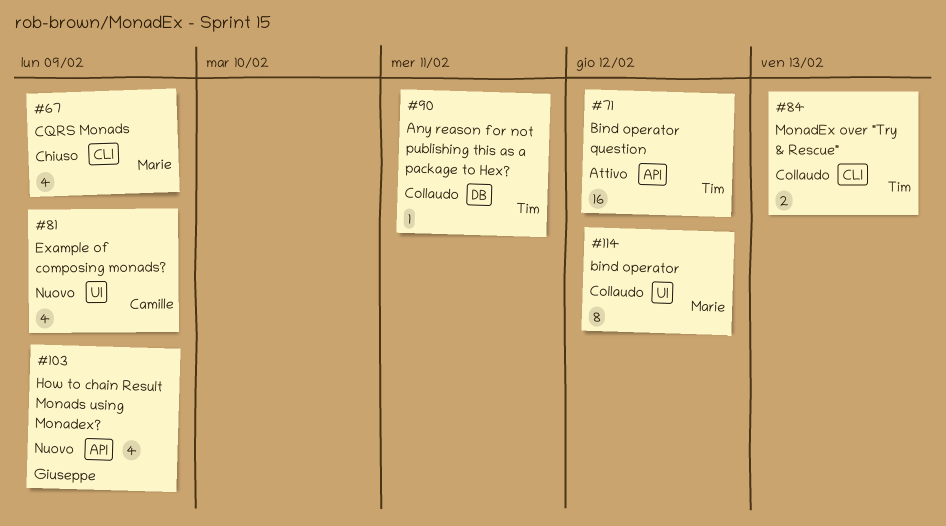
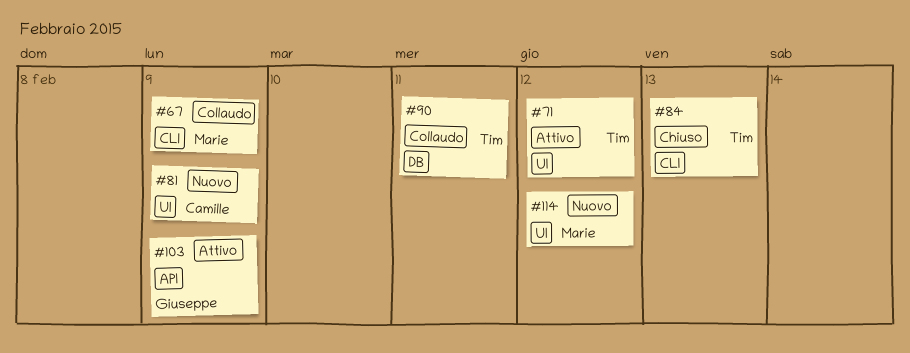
#67, status: Chiuso -> Collaudo
#71, label: API -> UI
#84, status: Collaudo -> Chiuso
#103, status: Nuovo -> Attivo
#114, status: Collaudo -> Nuovo

